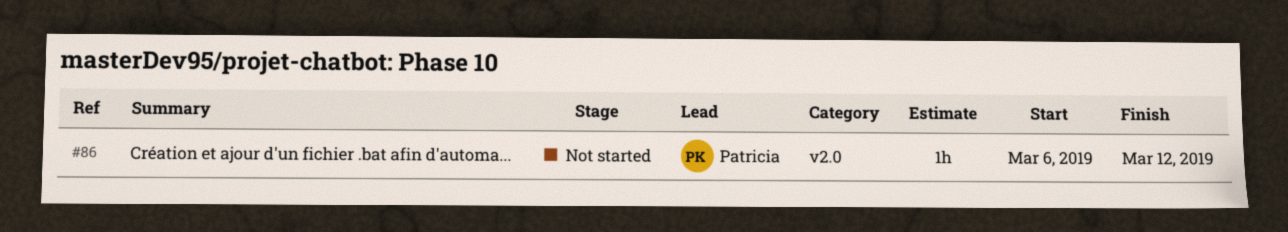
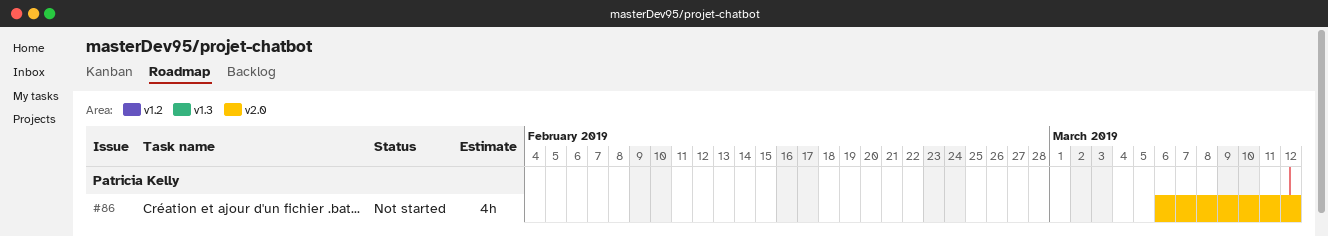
#86, estimate: 1h -> 4h

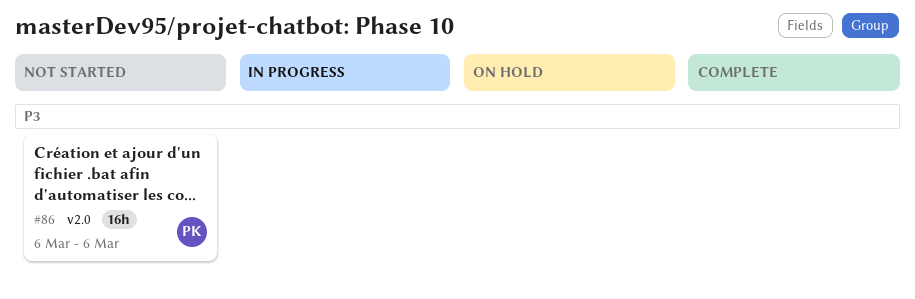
#86, estimate: 4h -> 16h
#86, due: Mar 12 -> Mar 6

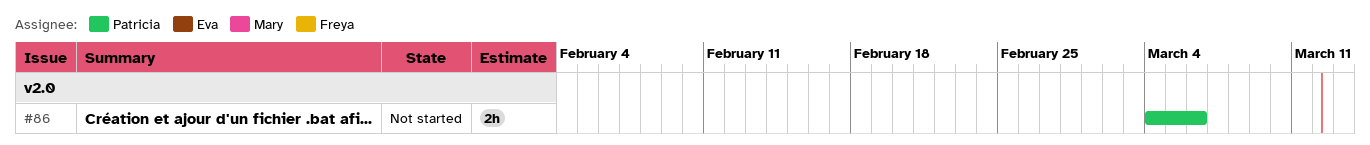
#86, estimate: 16h -> 2h
#86, start: Mar 6 -> Mar 4

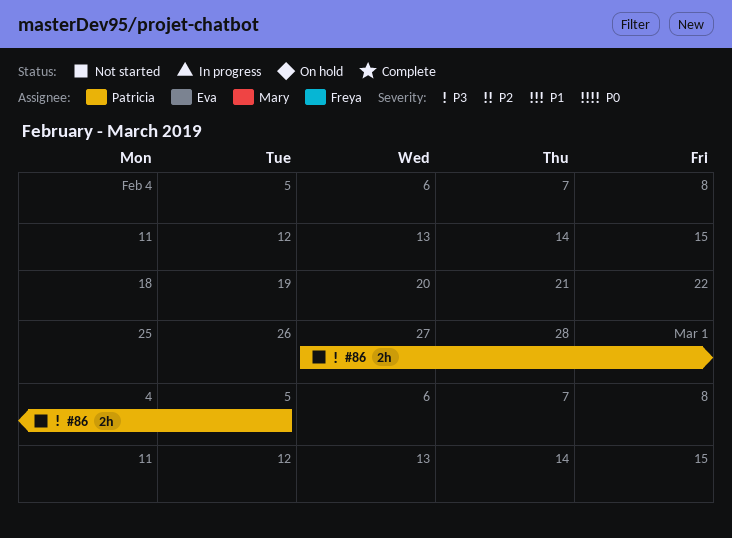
#86, start: Mar 4 -> Feb 27
#86, due: Mar 6 -> Mar 5

